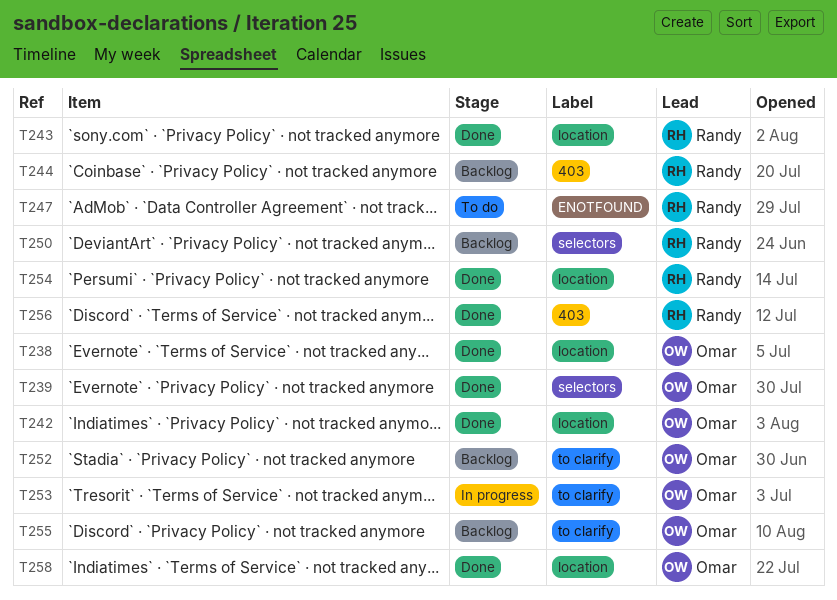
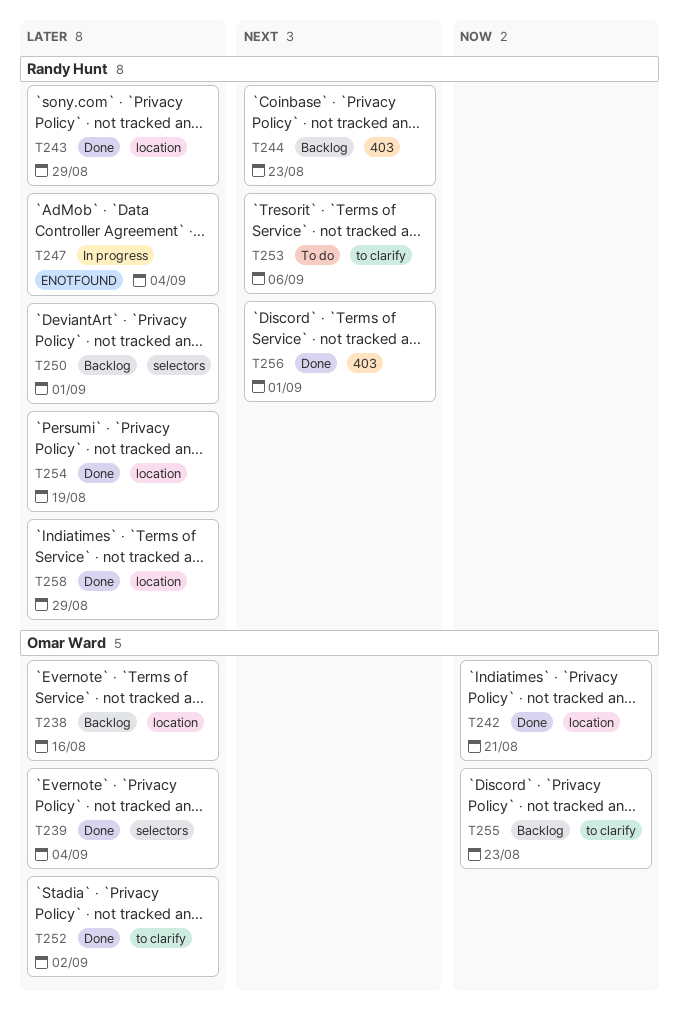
T238, status: Done -> Backlog
T247, status: To do -> In progress
T252, status: Backlog -> Done
T253, status: In progress -> To do
T253, owner: Omar Ward -> Randy Hunt
T258, owner: Omar Ward -> Randy Hunt

